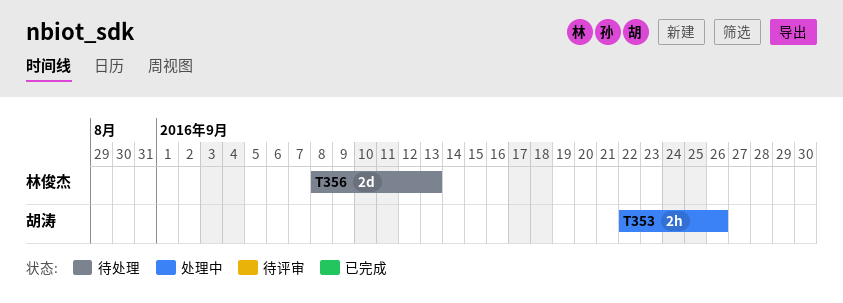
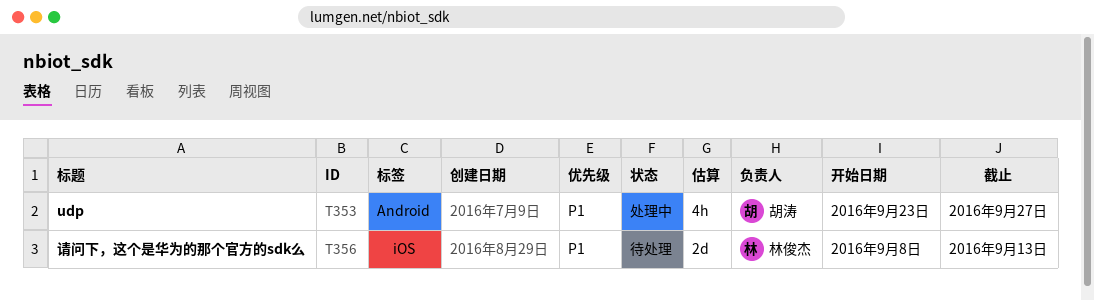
T353, estimate: 2h -> 4h
T353, start: Sep 22 -> Sep 23
T353, due: Sep 26 -> Sep 27

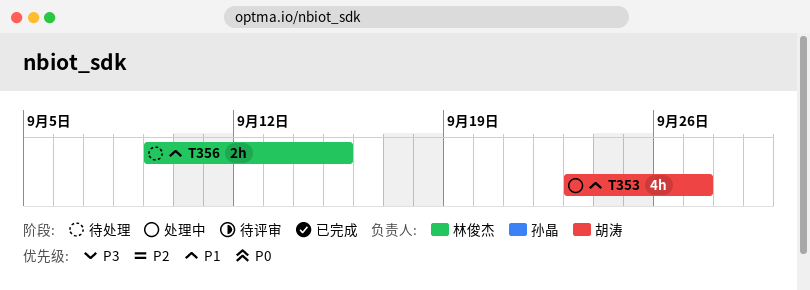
T356, estimate: 2d -> 2h
T356, start: Sep 8 -> Sep 9
T356, due: Sep 13 -> Sep 15

